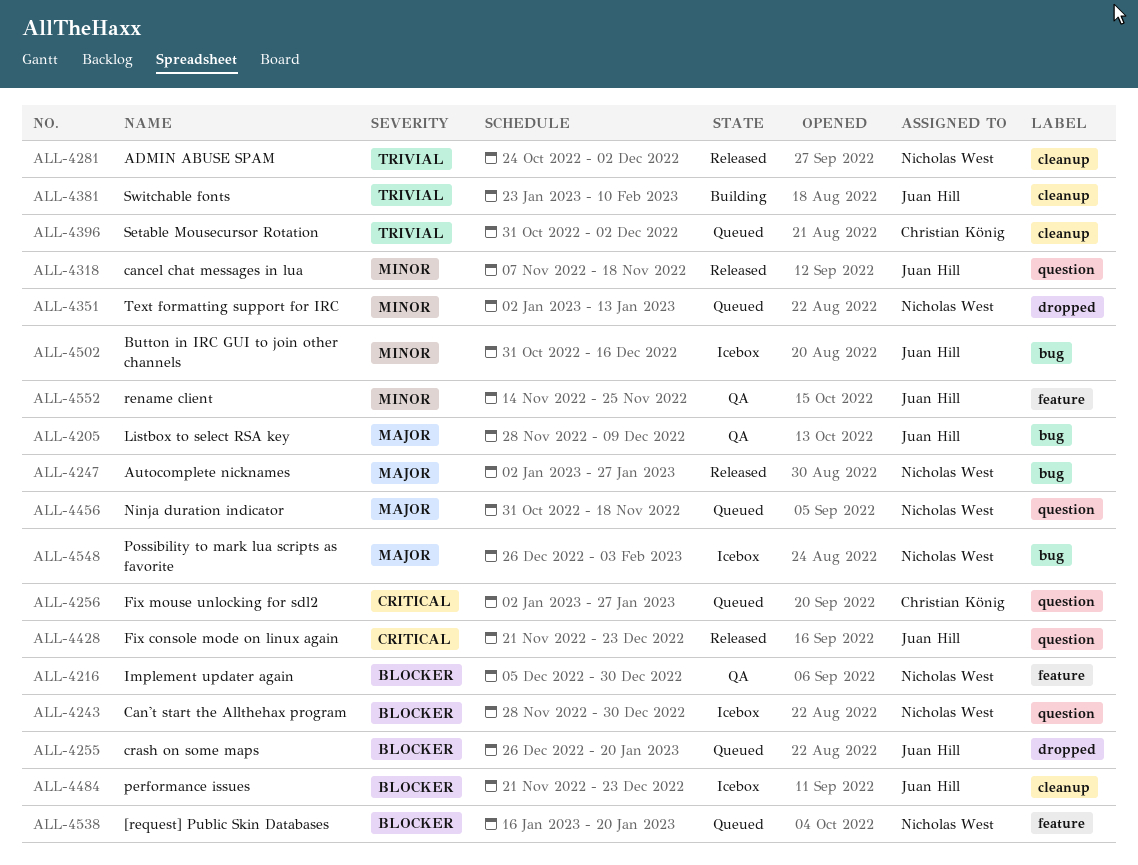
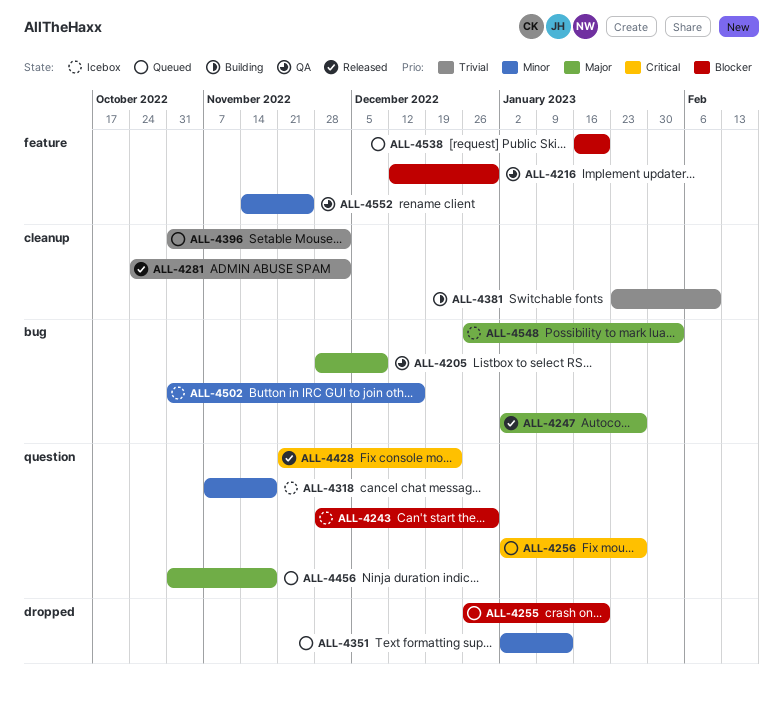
ALL-4216, start: Dec 5 -> Dec 12
ALL-4318, status: Released -> Icebox
ALL-4484: present -> none

